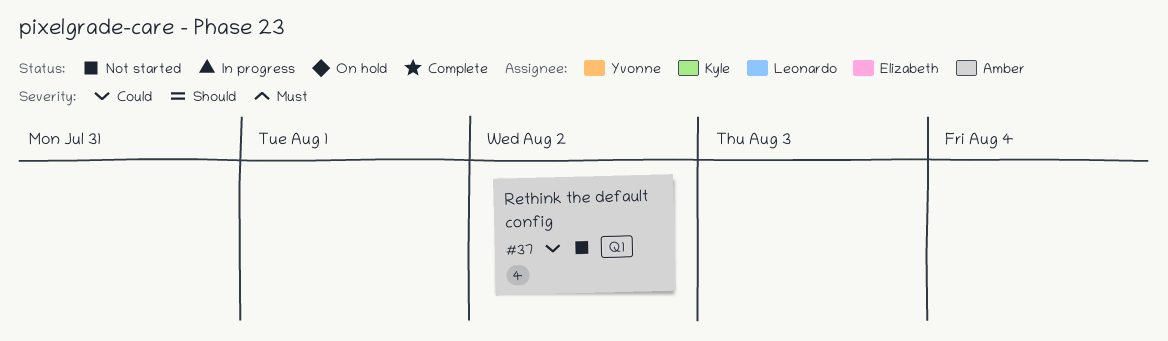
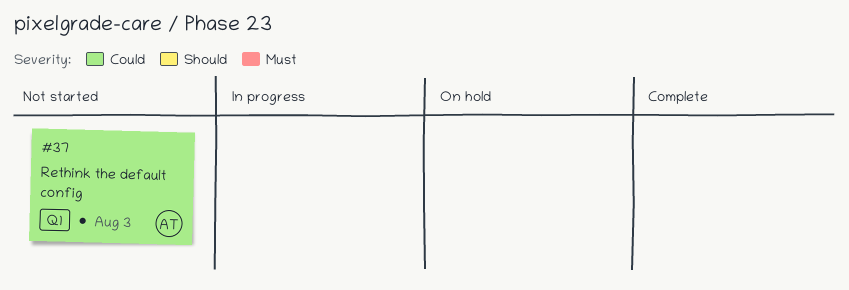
#37, estimate: 4 -> 1
#37, due: Aug 2 -> Aug 3

